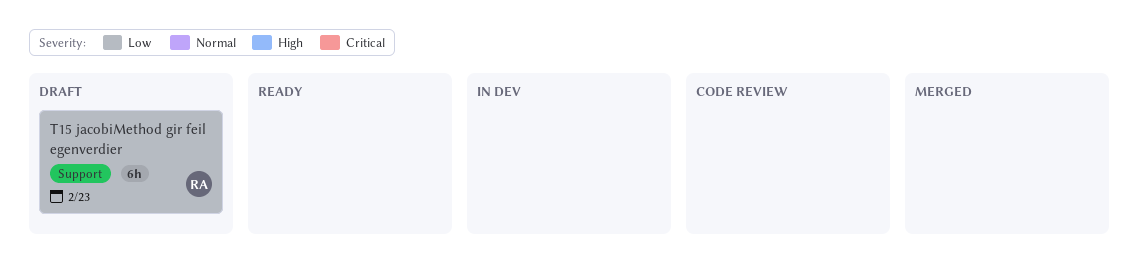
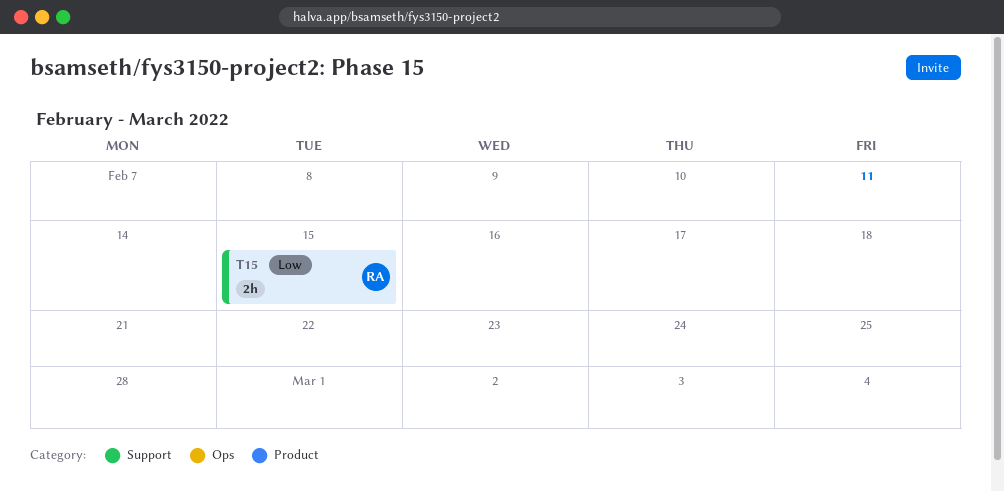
T15, estimate: 6h -> 2h
T15, due: Feb 23 -> Feb 15

